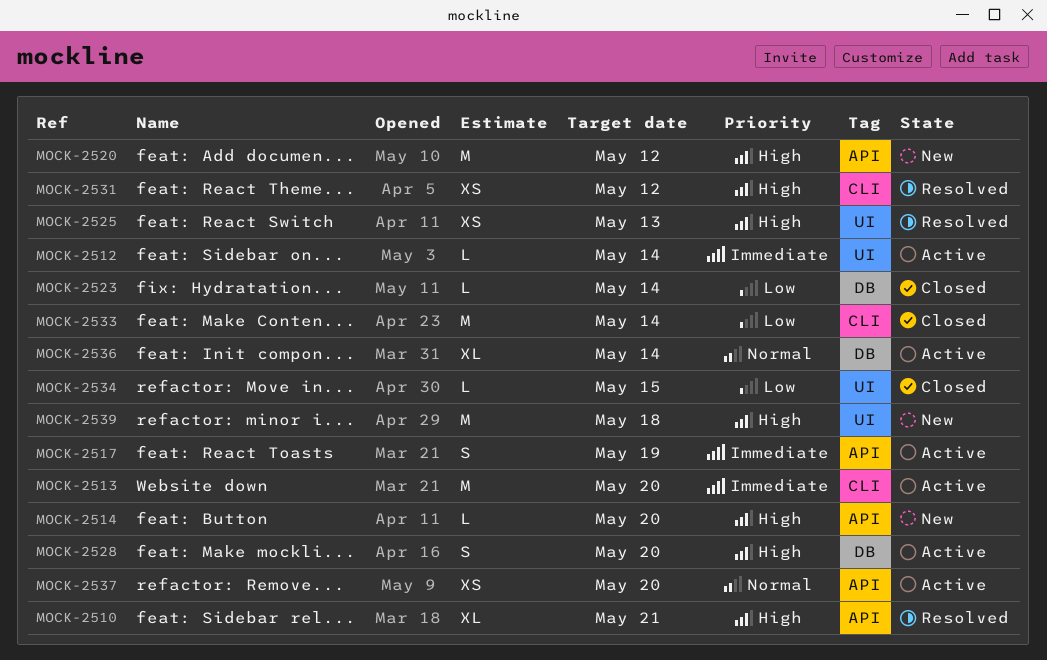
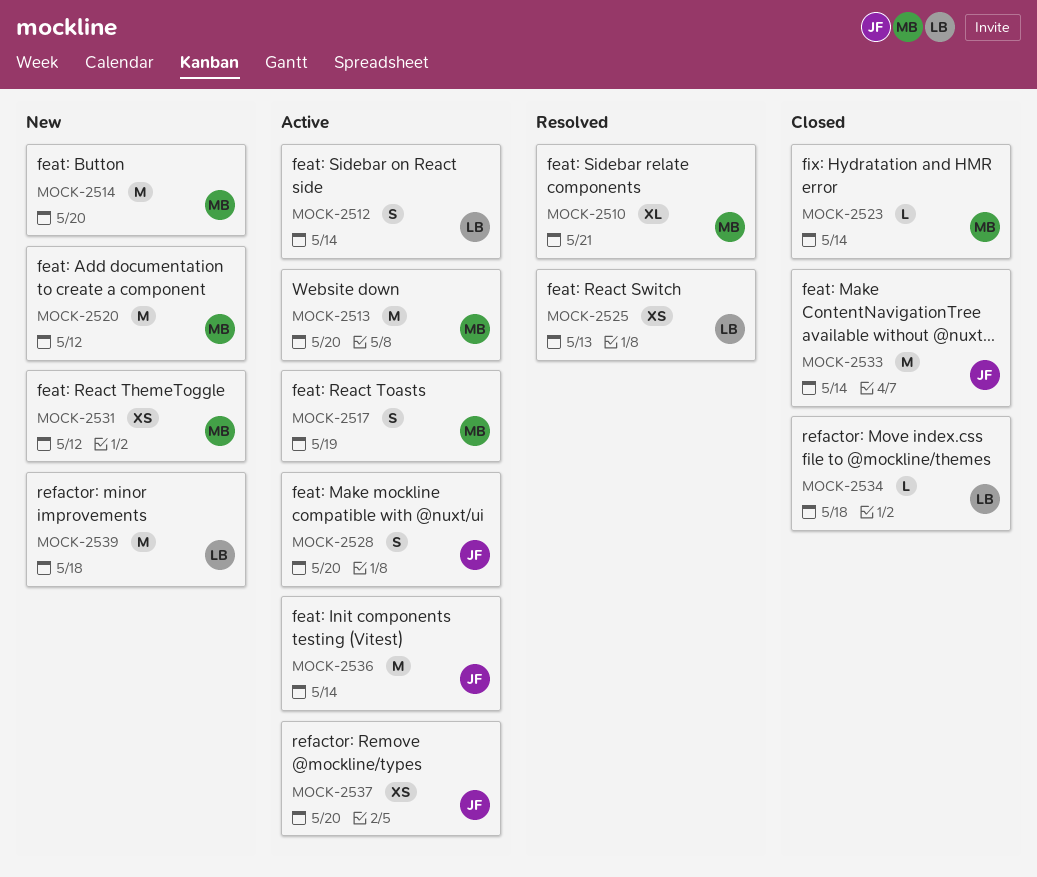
MOCK-2512, estimate: L -> S
MOCK-2514, estimate: L -> M
MOCK-2531, status: Resolved -> New
MOCK-2534, due: May 15 -> May 18
MOCK-2536, estimate: XL -> M

